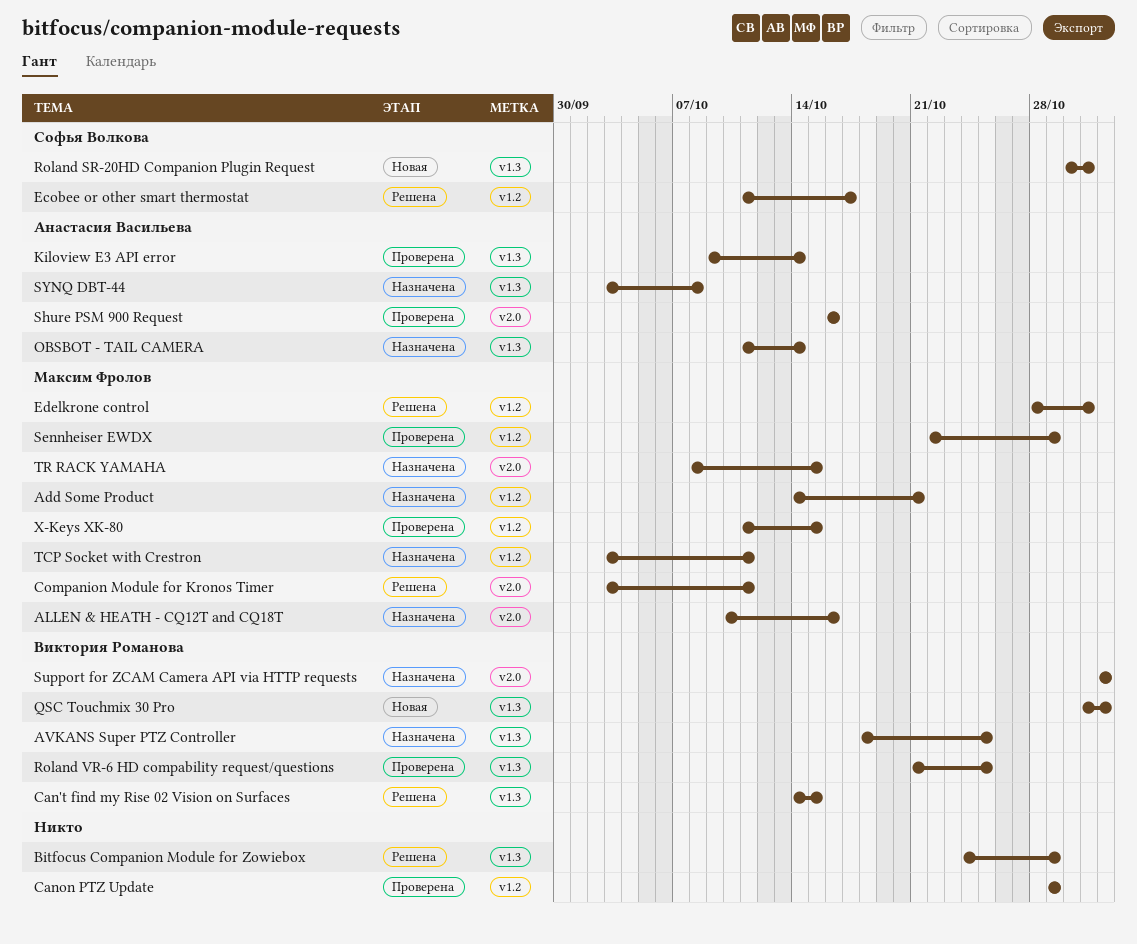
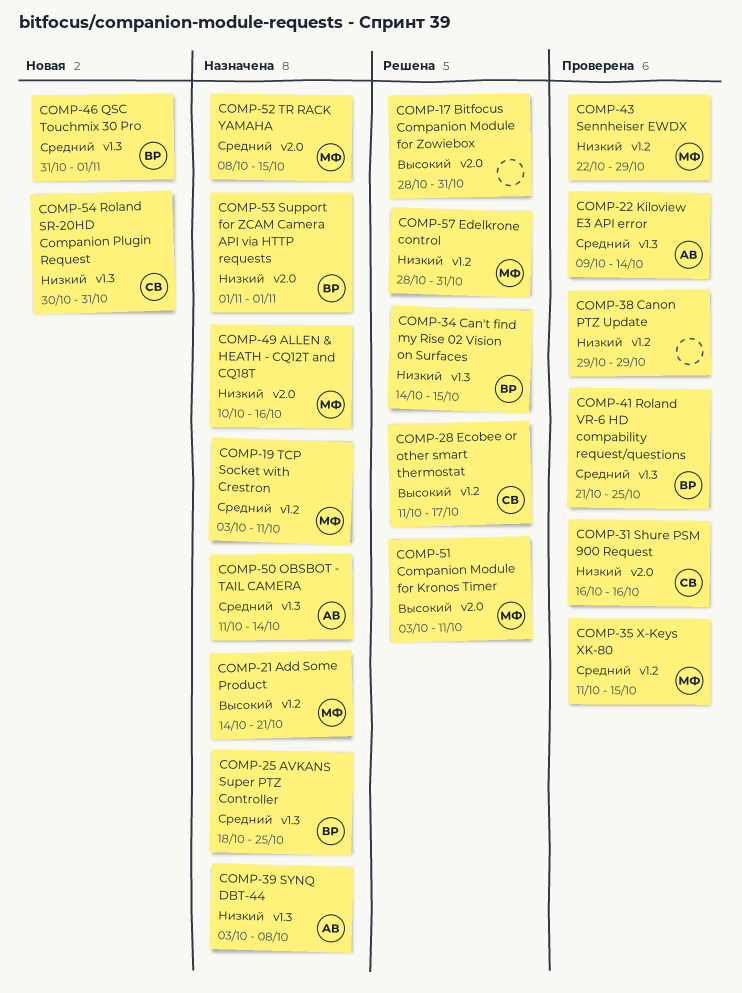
Bitfocus Companion Module for Zowiebox, label: v1.3 -> v2.0
Bitfocus Companion Module for Zowiebox, start: Oct 24 -> Oct 28
Bitfocus Companion Module for Zowiebox, due: Oct 29 -> Oct 31
Shure PSM 900 Request, owner: Анастасия Васильева -> Софья Волкова

